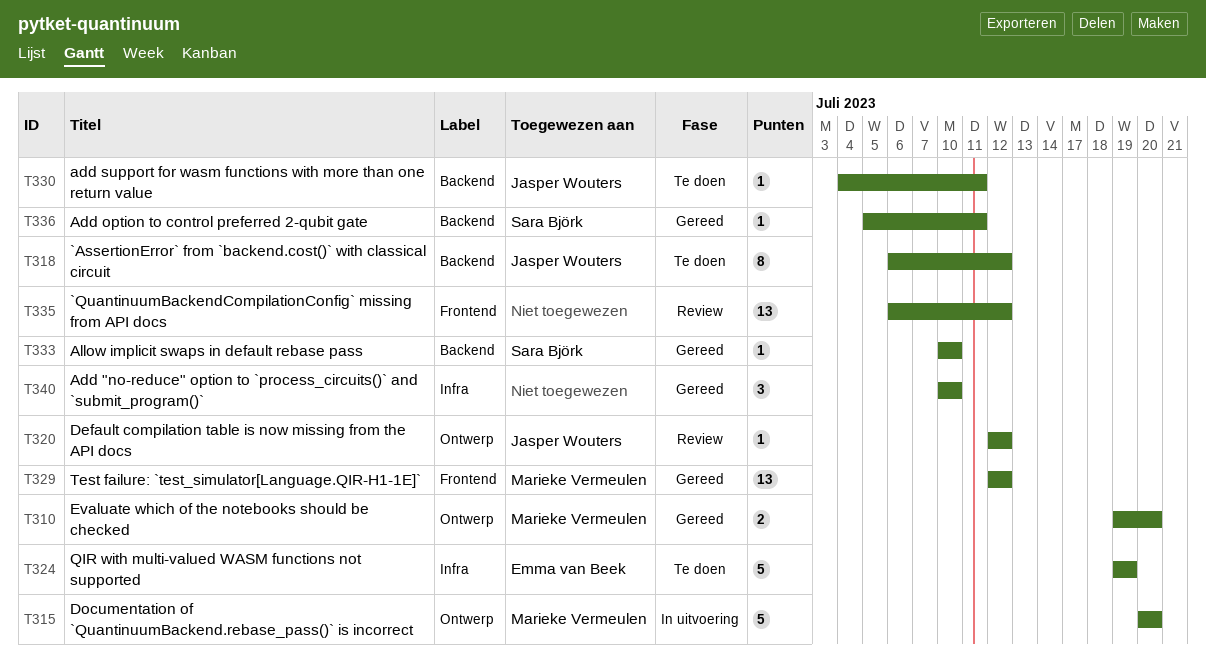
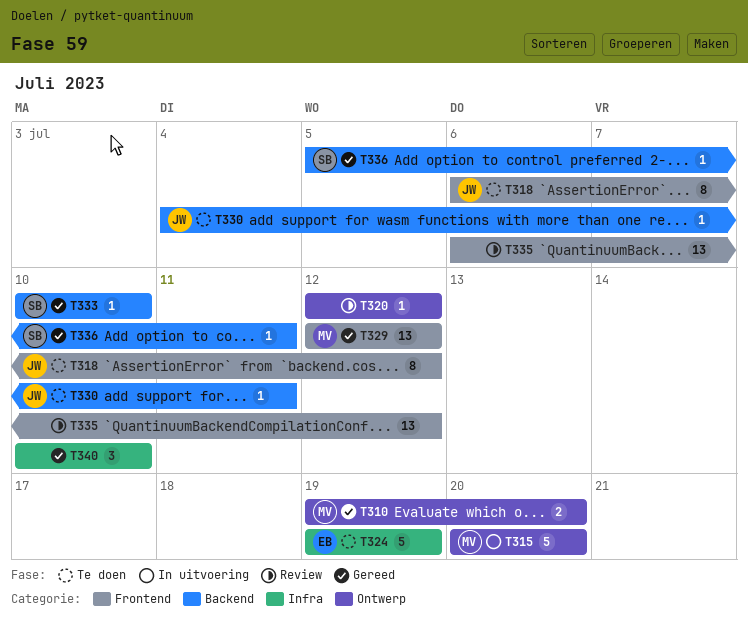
T318, label: Backend -> Frontend
T320, owner: Jasper Wouters -> none

